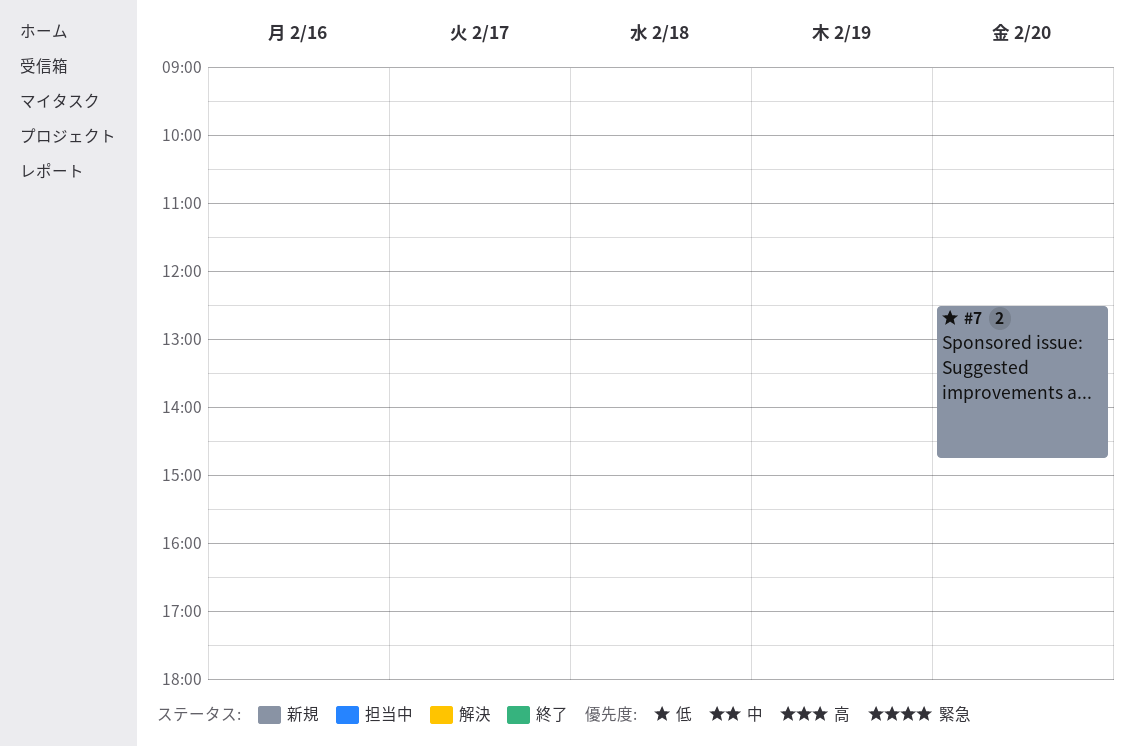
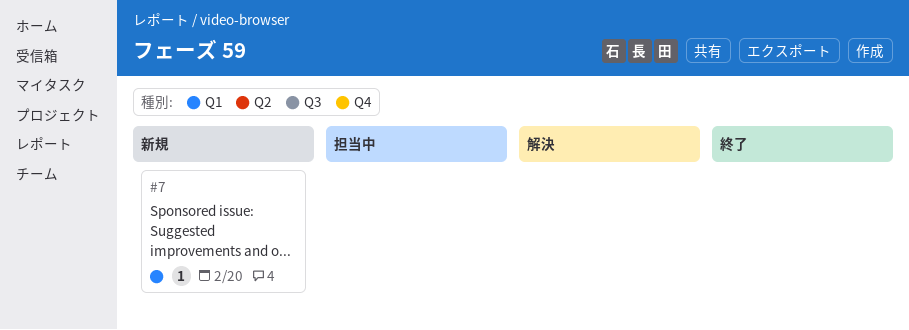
#7, estimate: 2 -> 1

